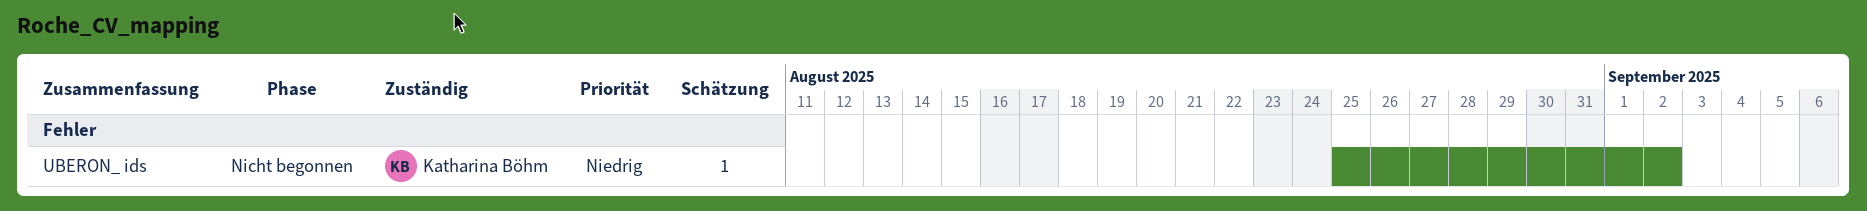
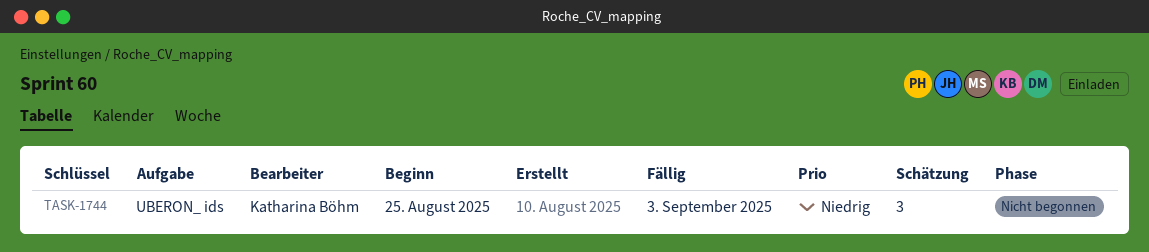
UBERON_ ids, estimate: 1 -> 3
UBERON_ ids, due: Sep 2 -> Sep 3

